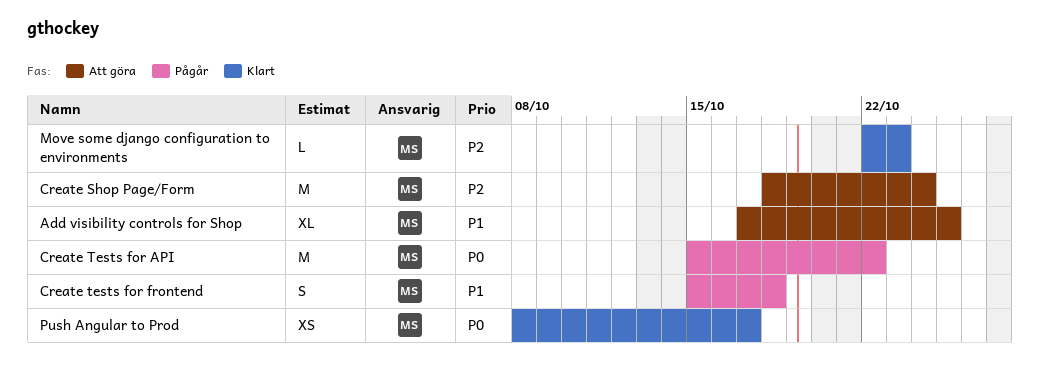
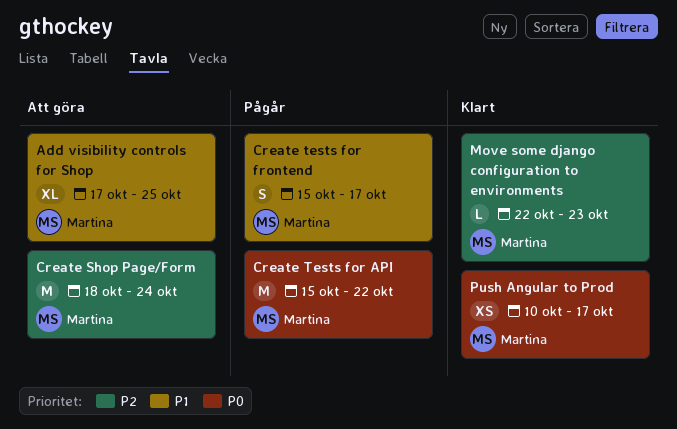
Create tests for frontend, due: Oct 18 -> Oct 17
Push Angular to Prod, start: Oct 8 -> Oct 10

